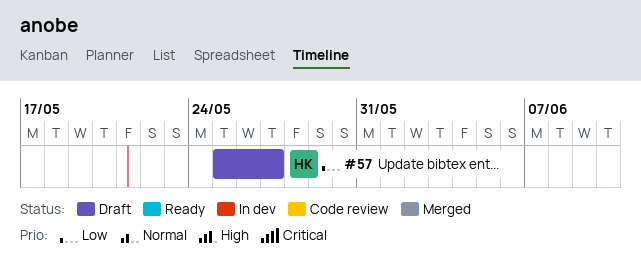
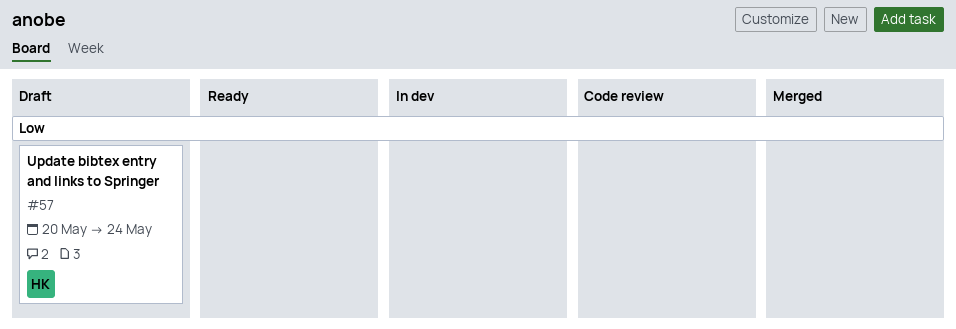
#57, start: May 25 -> May 20
#57, due: May 27 -> May 24

